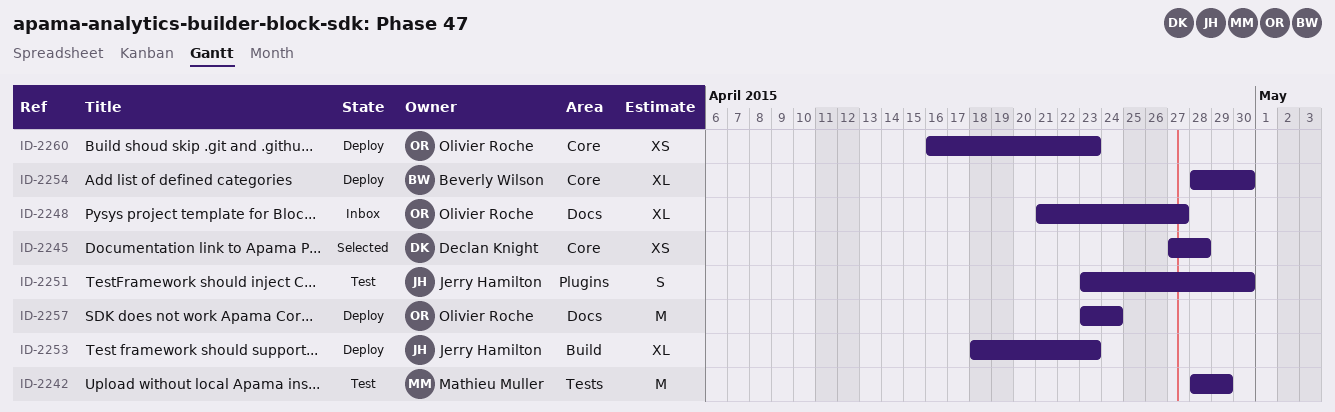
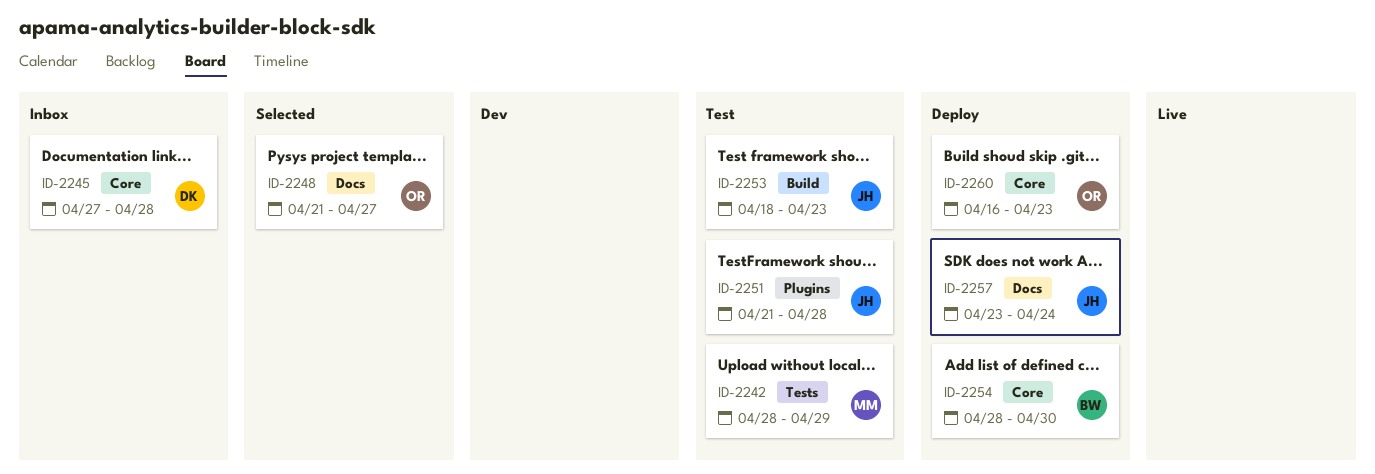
ID-2245, status: Selected -> Inbox
ID-2248, status: Inbox -> Selected
ID-2251, start: Apr 23 -> Apr 21
ID-2251, due: Apr 30 -> Apr 28
ID-2253, status: Deploy -> Test
ID-2257, owner: Olivier Roche -> Jerry Hamilton

